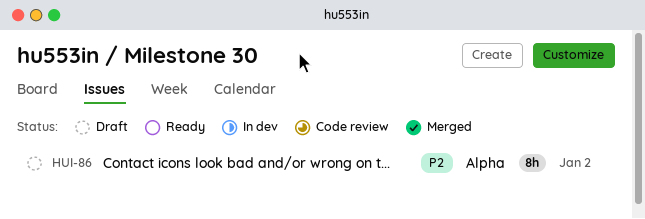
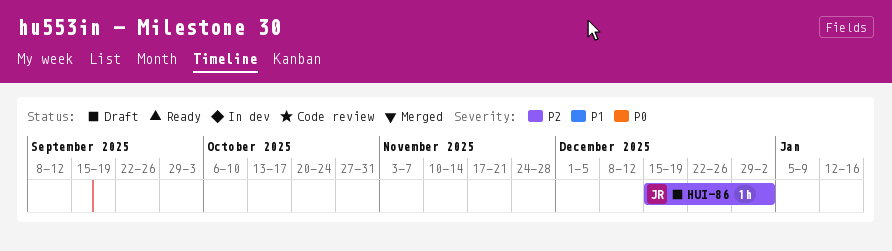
HUI-86, estimate: 8h -> 1h

